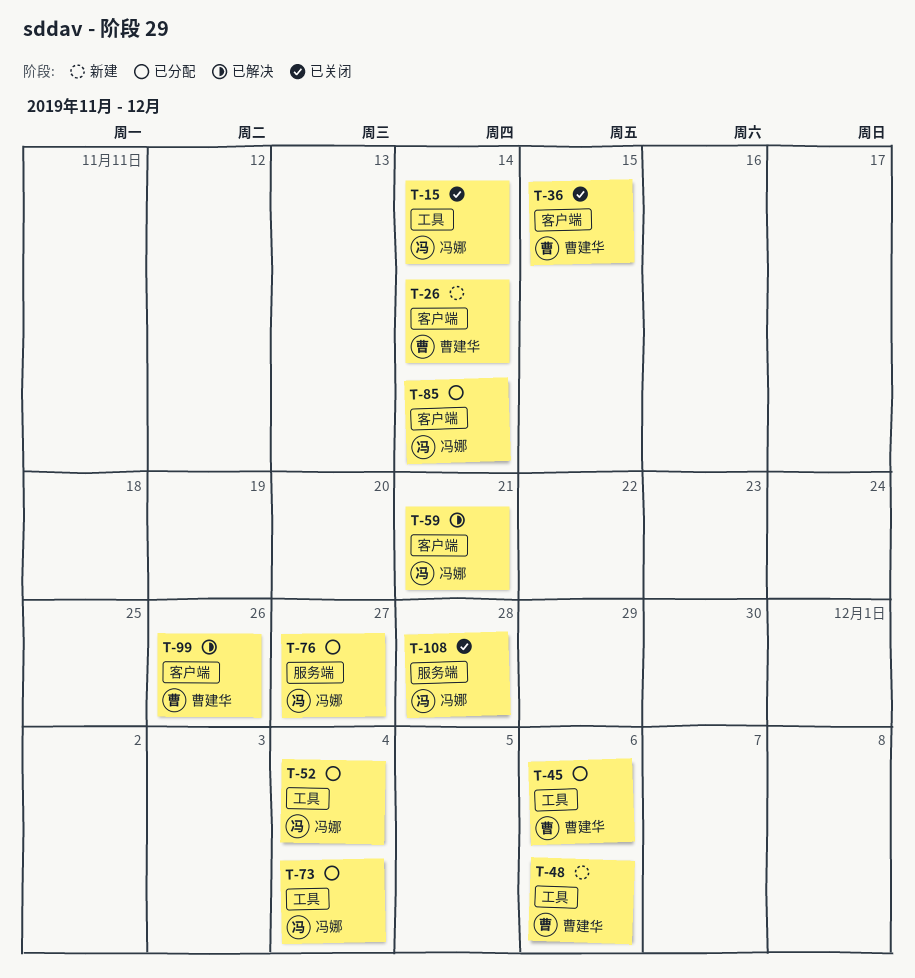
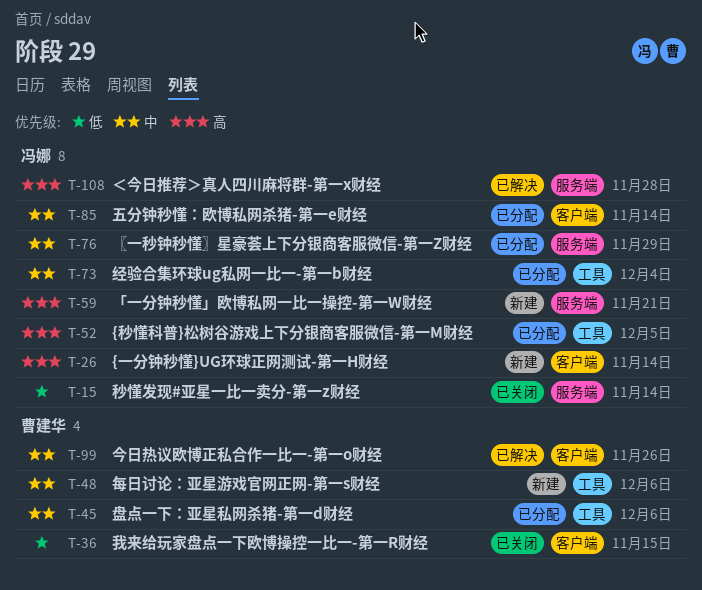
T-15, label: 工具 -> 服务端
T-26, owner: 曹建华 -> 冯娜
T-52, due: Dec 4 -> Dec 5
T-59, status: 已解决 -> 新建
T-59, label: 客户端 -> 服务端
T-76, due: Nov 27 -> Nov 29
T-108, status: 已关闭 -> 已解决

